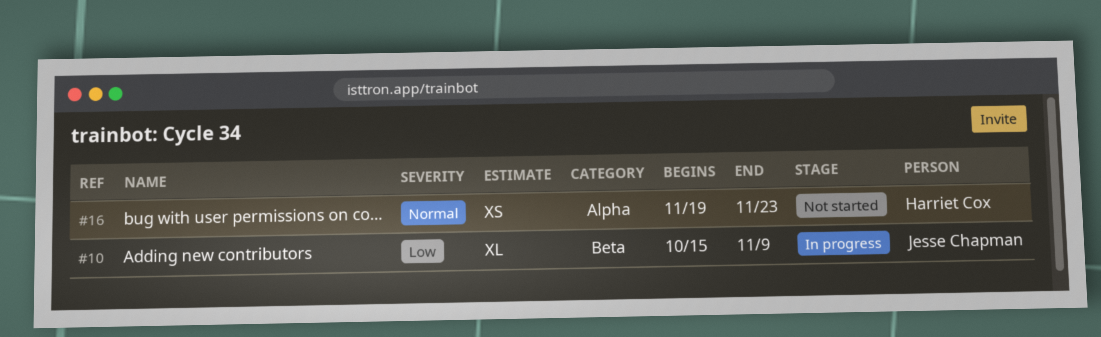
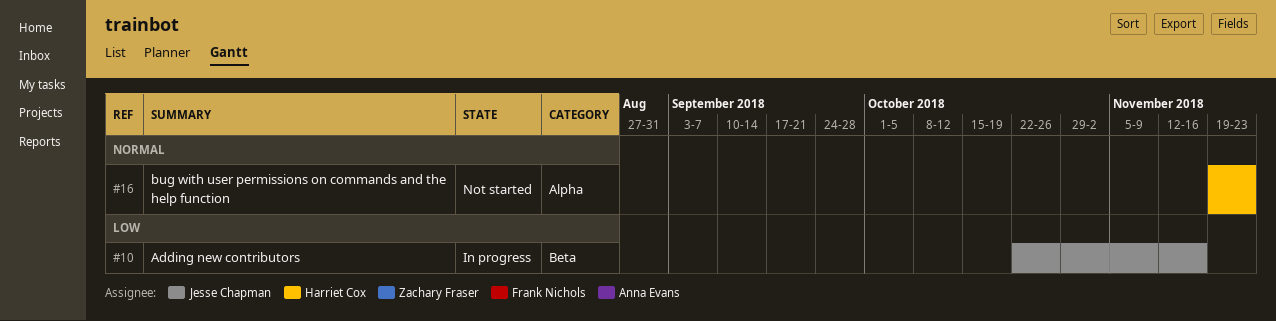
#10, start: Oct 15 -> Oct 22
#10, due: Nov 9 -> Nov 16

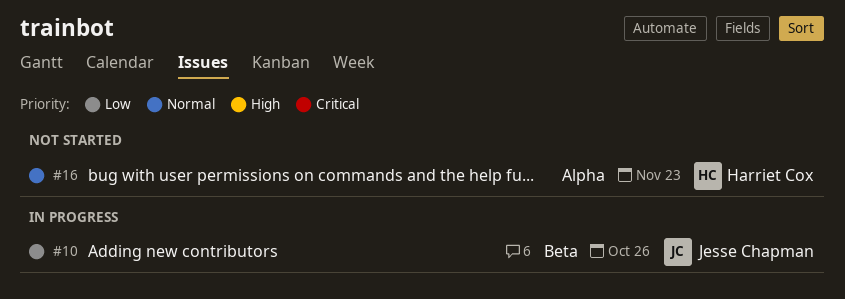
#10, due: Nov 16 -> Oct 26

